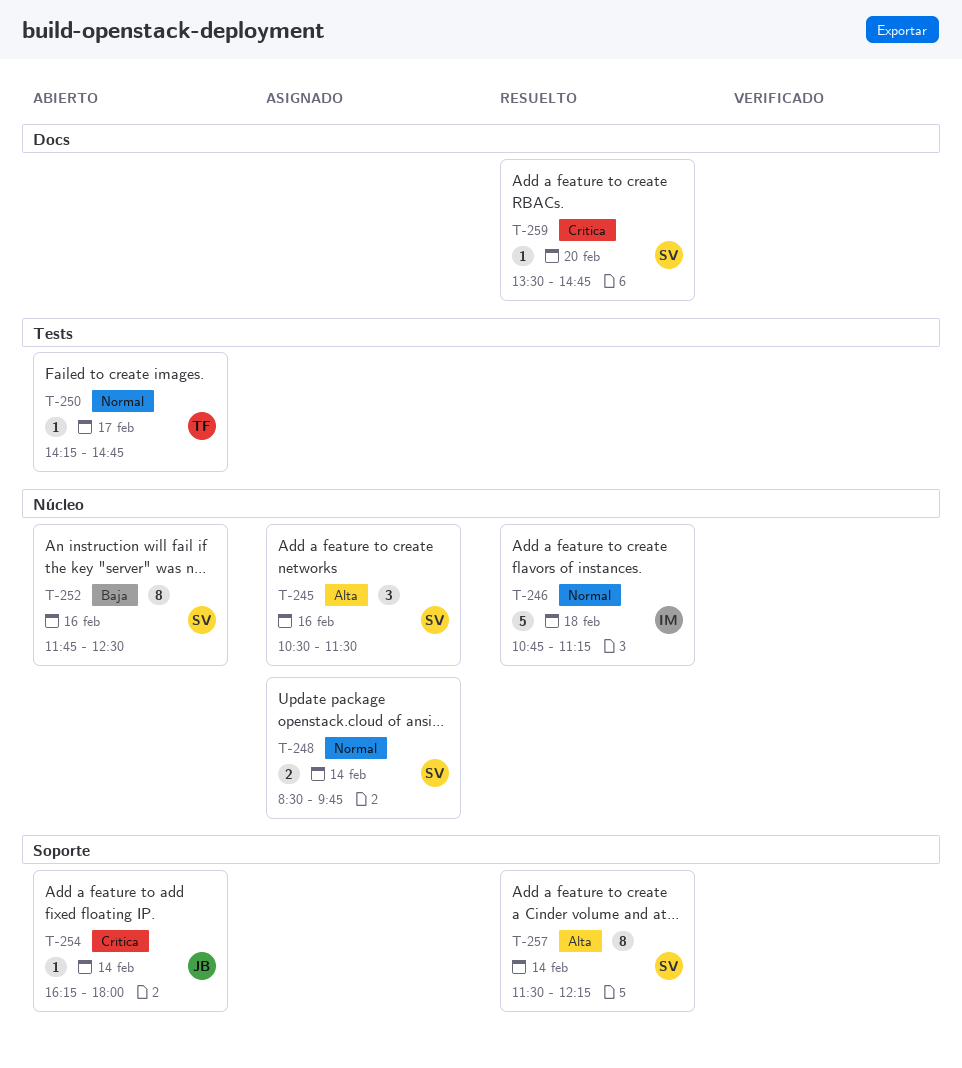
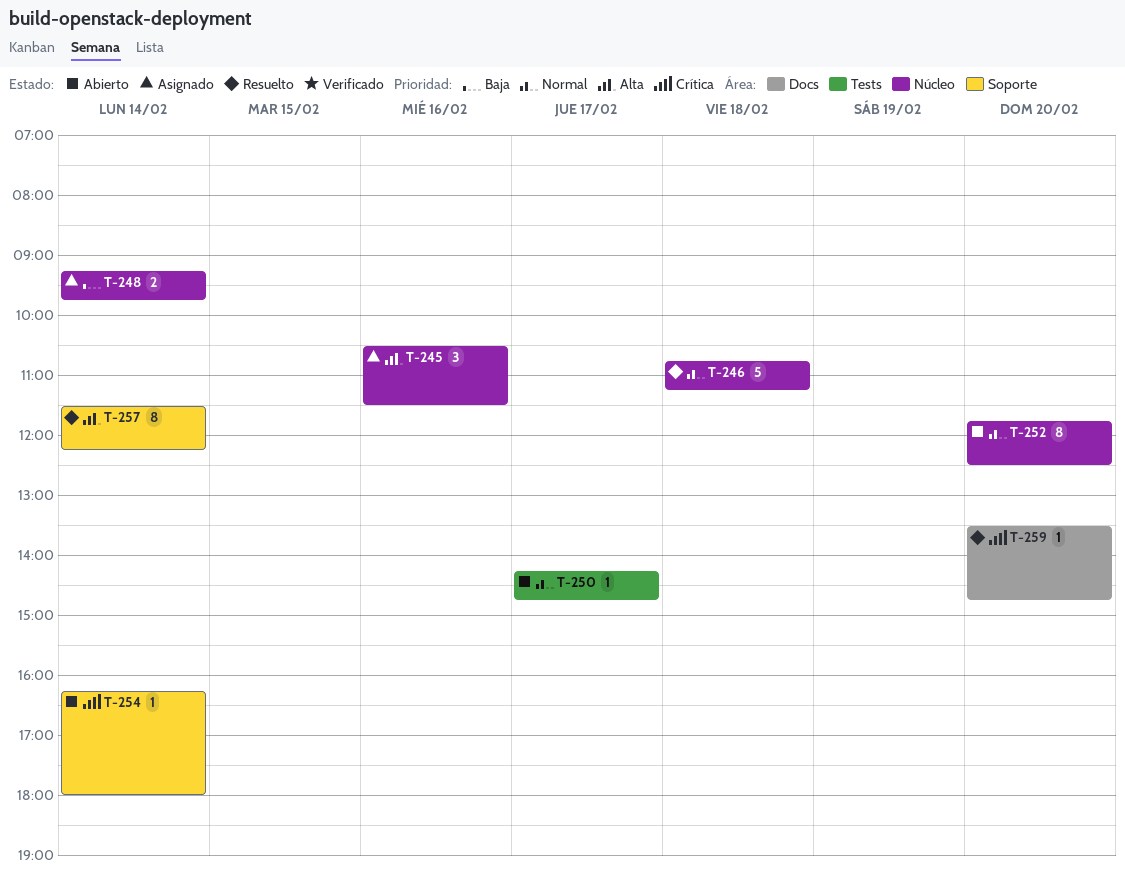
T-248, priority: Normal -> Baja
T-248, begins: 08:30 -> 09:15
T-252, priority: Baja -> Normal
T-252, day: Feb 16 -> Feb 20

